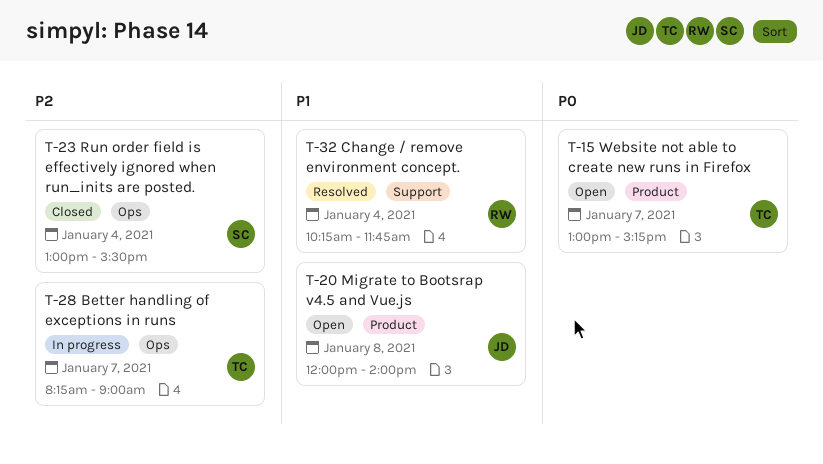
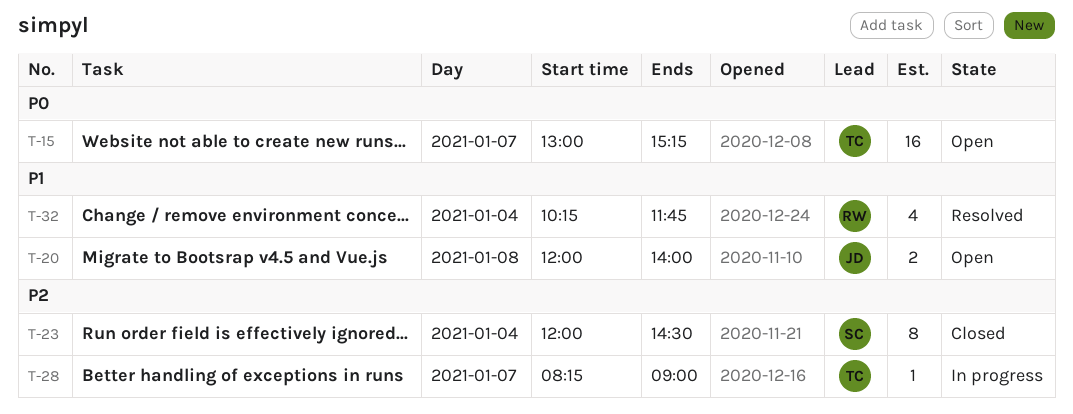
T-23, begins: 13:00 -> 12:00
T-23, ends: 15:30 -> 14:30

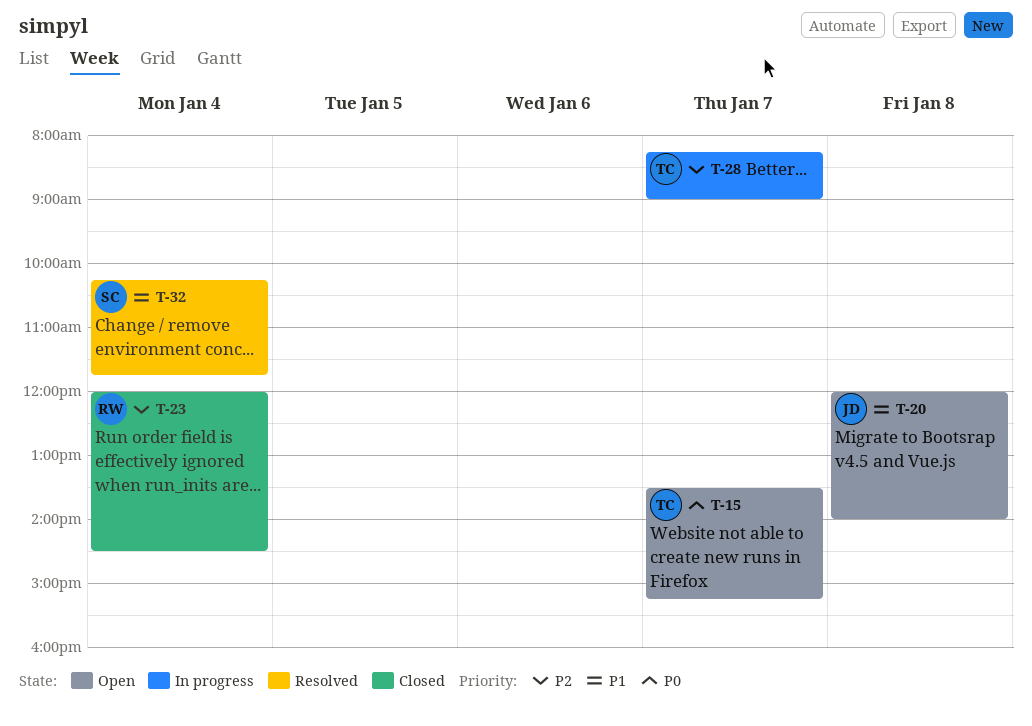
T-15, begins: 13:00 -> 13:30
T-23, owner: SC -> RW
T-32, owner: RW -> SC

